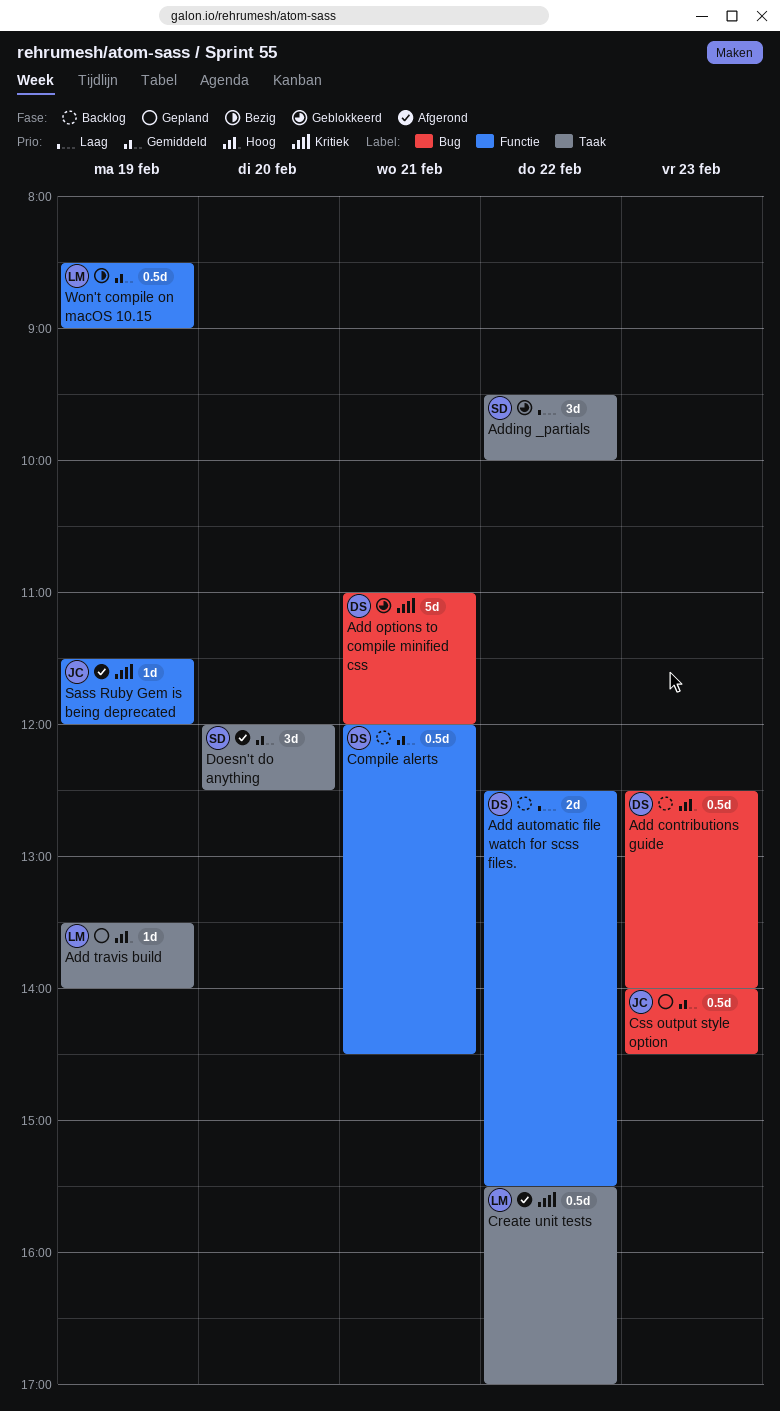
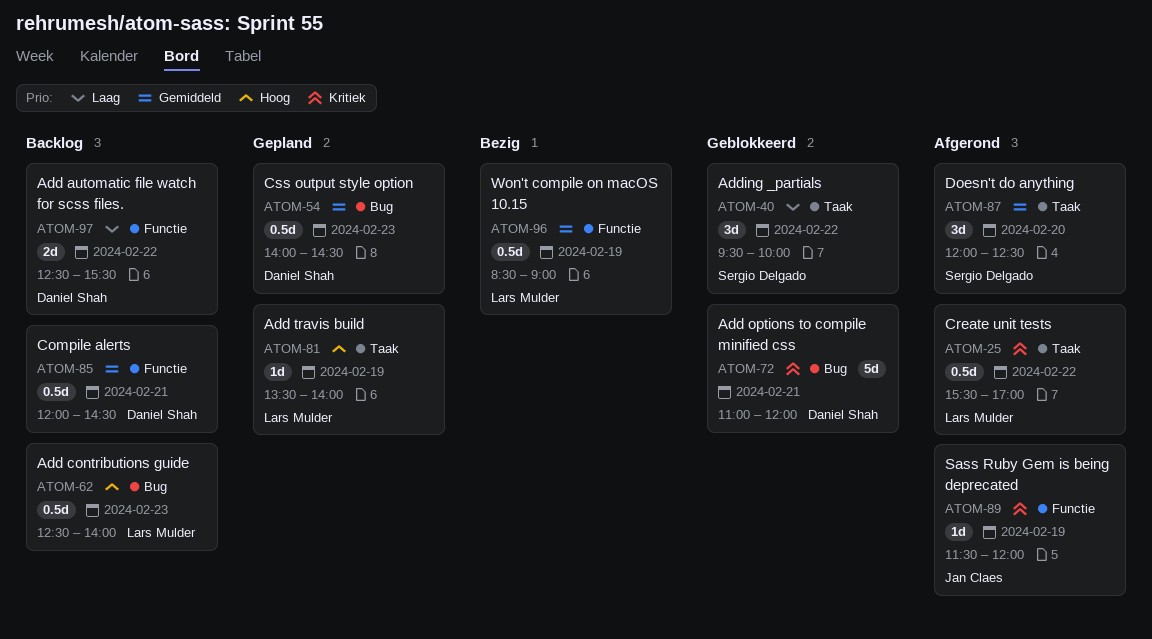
Add contributions guide, owner: Daniel Shah -> Lars Mulder
Css output style option, owner: Jan Claes -> Daniel Shah

